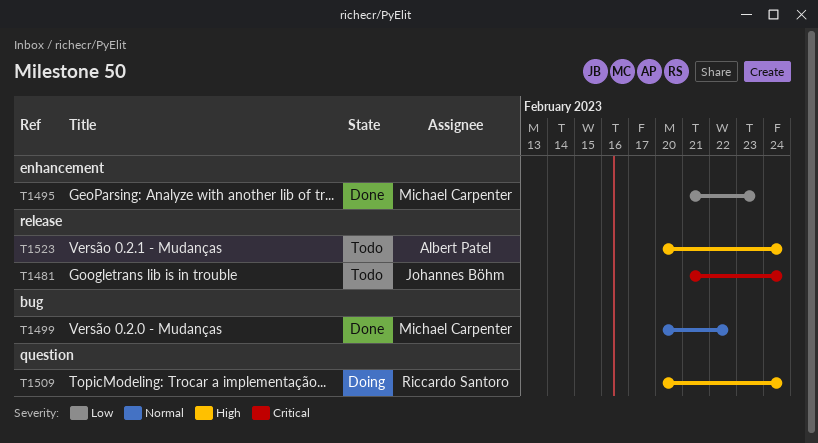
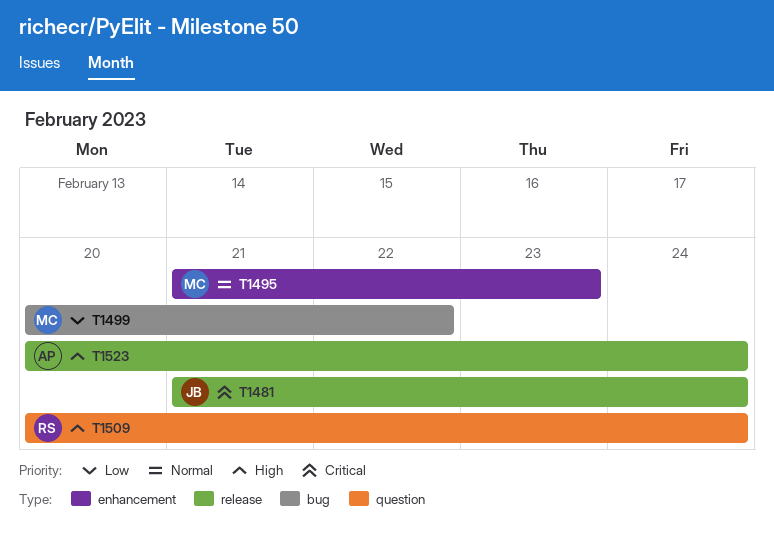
T1495, priority: Low -> Normal
T1499, priority: Normal -> Low

